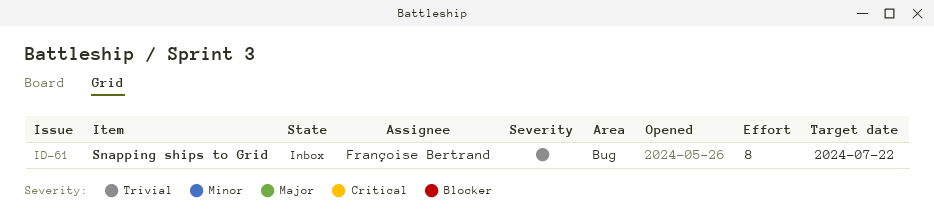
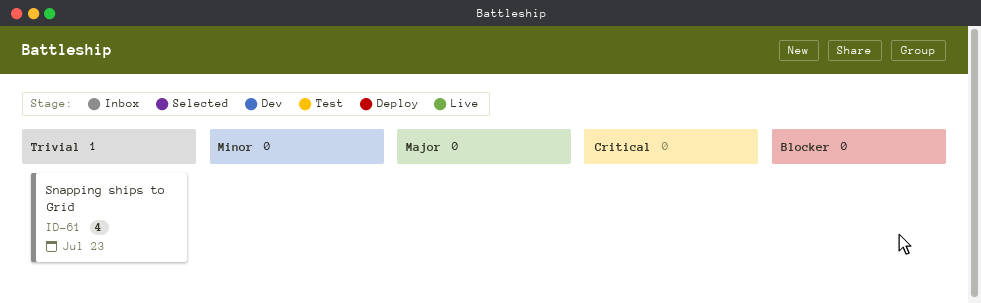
ID-61, estimate: 8 -> 4
ID-61, due: Jul 22 -> Jul 23

